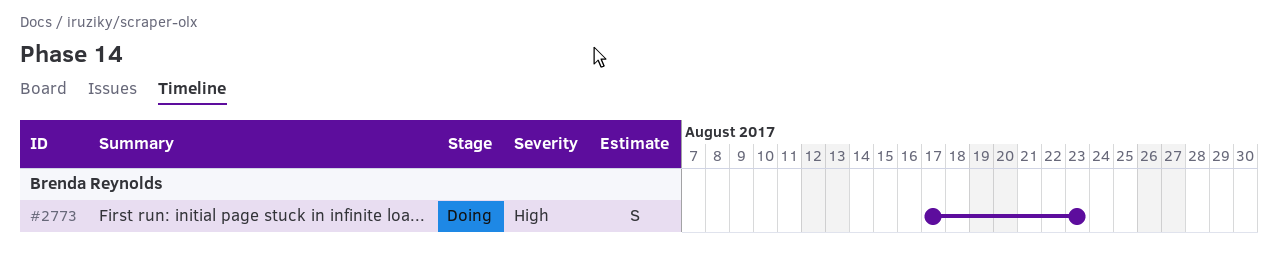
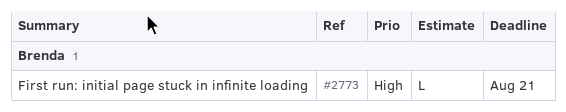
#2773, estimate: S -> L
#2773, due: Aug 23 -> Aug 21

